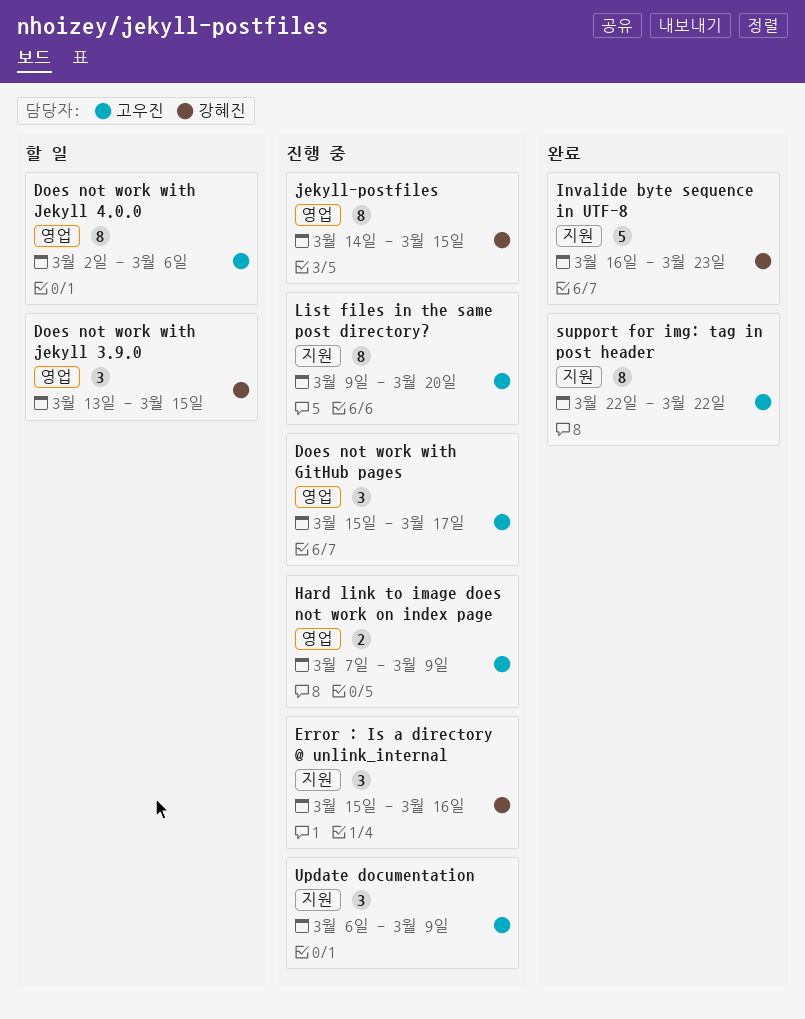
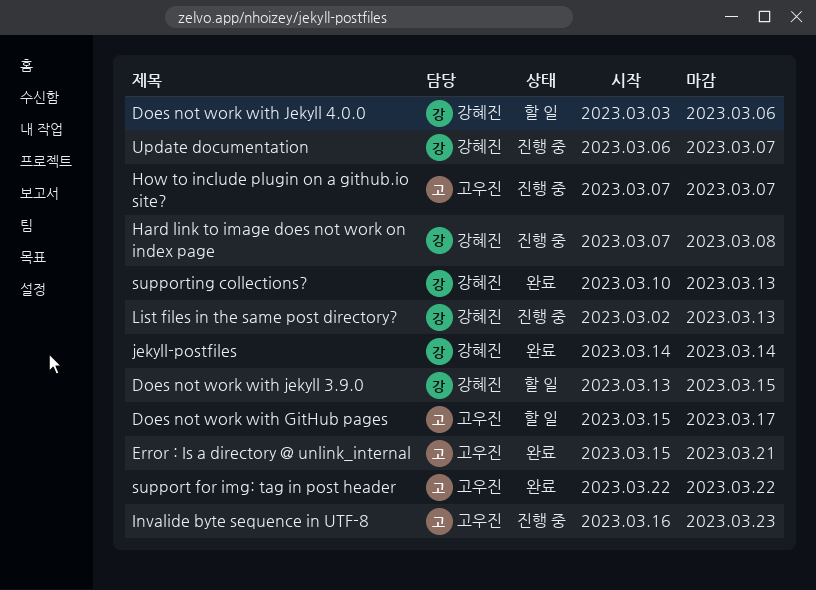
Does not work with GitHub pages, status: 진행 중 -> 할 일
Does not work with Jekyll 4.0.0, owner: 고우진 -> 강혜진
Does not work with Jekyll 4.0.0, start: Mar 2 -> Mar 3
Error : Is a directory @ unlink_internal, status: 진행 중 -> 완료
Error : Is a directory @ unlink_internal, owner: 강혜진 -> 고우진
Error : Is a directory @ unlink_internal, due: Mar 16 -> Mar 21
Hard link to image does not work on index page, owner: 고우진 -> 강혜진
Hard link to image does not work on index page, due: Mar 9 -> Mar 8
How to include plugin on a github.io site?: none -> present
Invalide byte sequence in UTF-8, status: 완료 -> 진행 중
Invalide byte sequence in UTF-8, owner: 강혜진 -> 고우진
jekyll-postfiles, status: 진행 중 -> 완료
jekyll-postfiles, due: Mar 15 -> Mar 14
List files in the same post directory?, owner: 고우진 -> 강혜진
List files in the same post directory?, start: Mar 9 -> Mar 2
List files in the same post directory?, due: Mar 20 -> Mar 13
supporting collections?: none -> present
Update documentation, owner: 고우진 -> 강혜진
Update documentation, due: Mar 9 -> Mar 7

